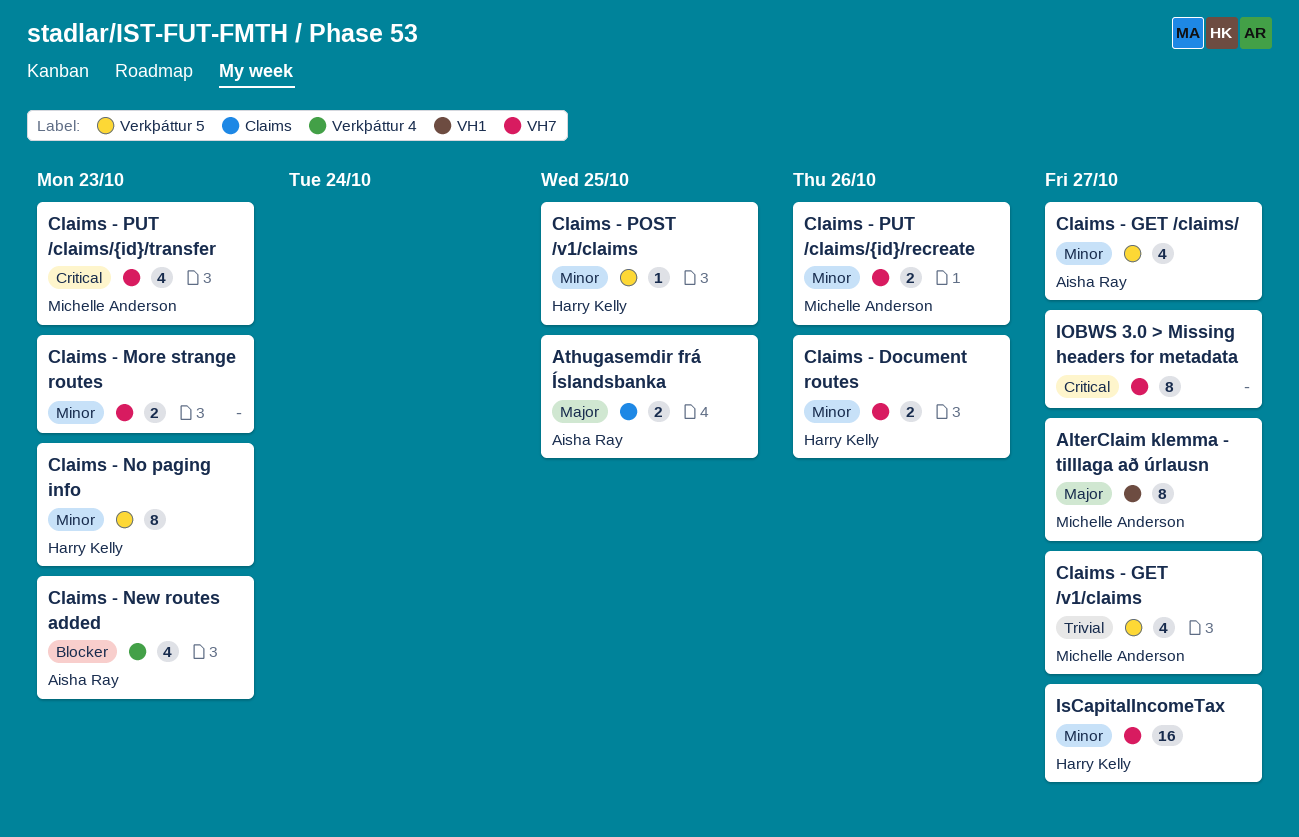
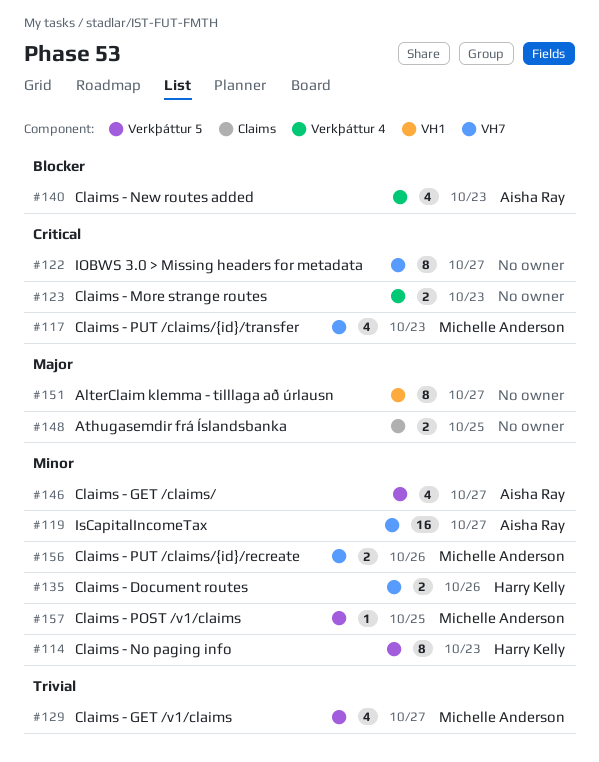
AlterClaim klemma - tilllaga að úrlausn, owner: Michelle Anderson -> none
Athugasemdir frá Íslandsbanka, owner: Aisha Ray -> none
Claims - More strange routes, priority: Minor -> Critical
Claims - More strange routes, label: VH7 -> Verkþáttur 4
Claims - POST /v1/claims, owner: Harry Kelly -> Michelle Anderson
IsCapitalIncomeTax, owner: Harry Kelly -> Aisha Ray

